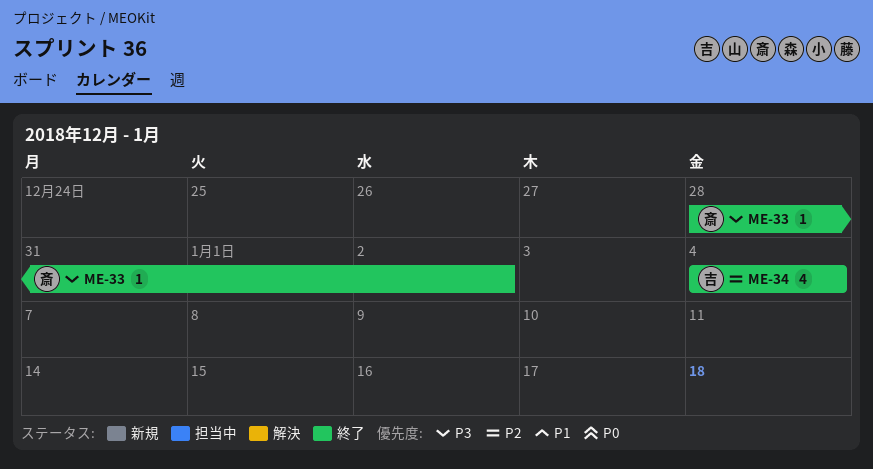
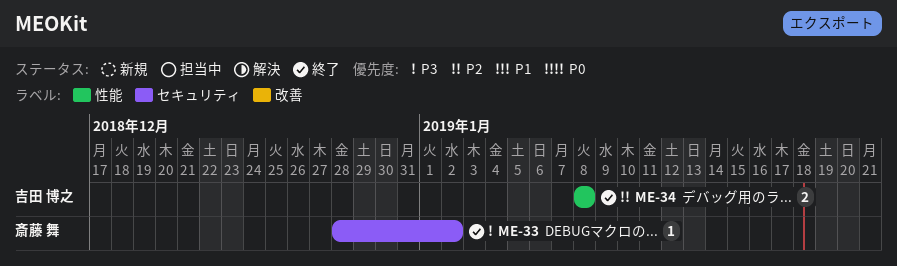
ME-34, estimate: 4 -> 2
ME-34, start: Jan 4 -> Jan 8
ME-34, due: Jan 4 -> Jan 8

